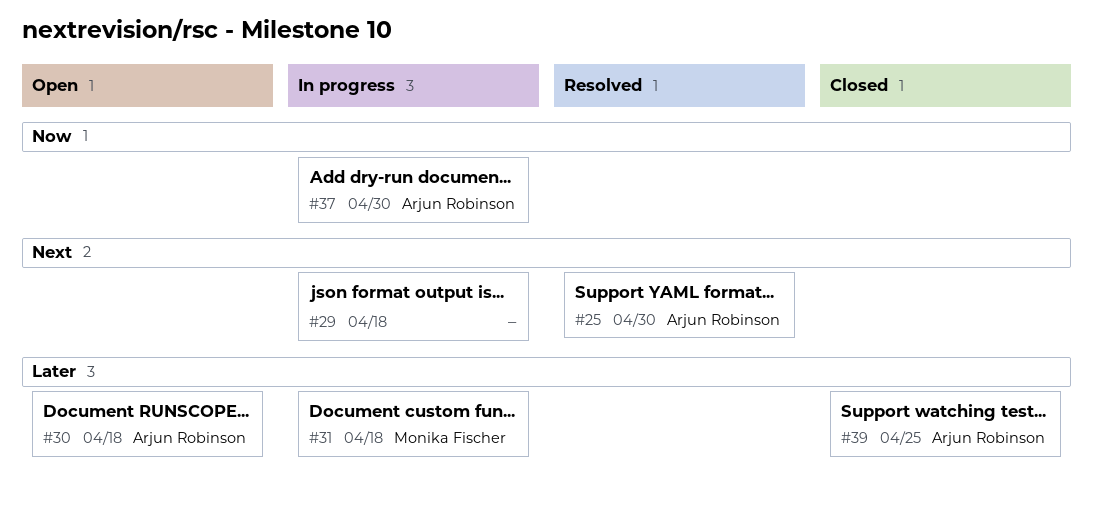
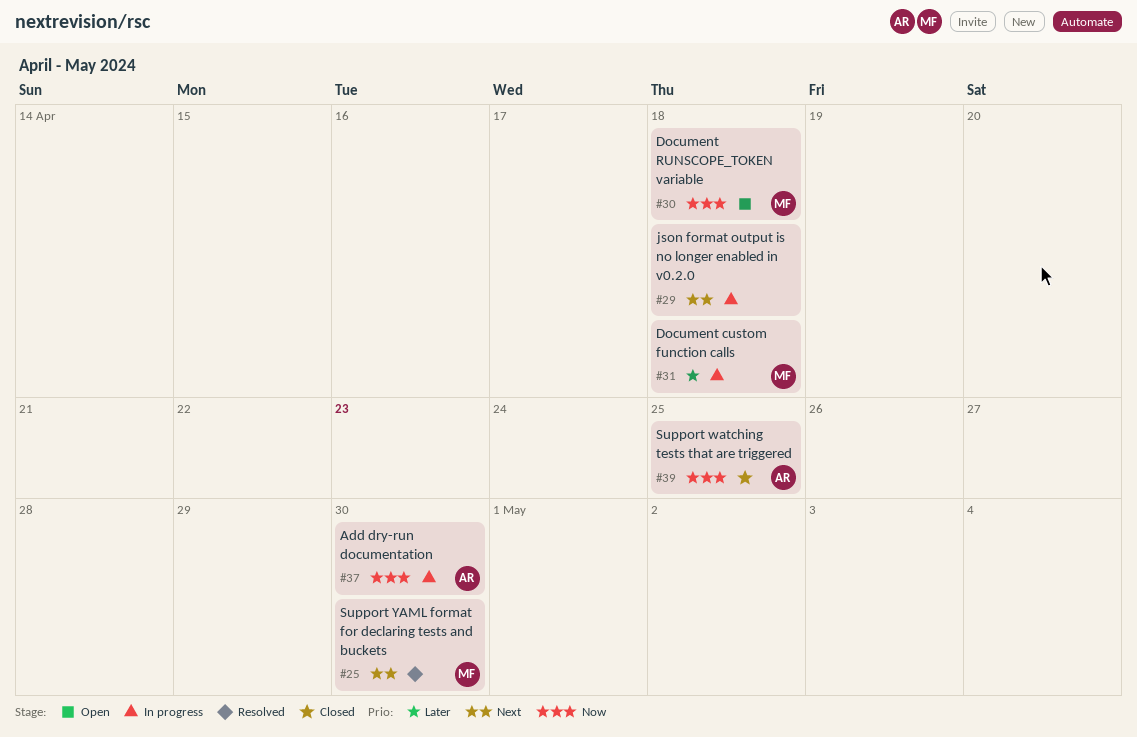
#25, owner: Arjun Robinson -> Monika Fischer
#30, owner: Arjun Robinson -> Monika Fischer
#30, priority: Later -> Now
#39, priority: Later -> Now

